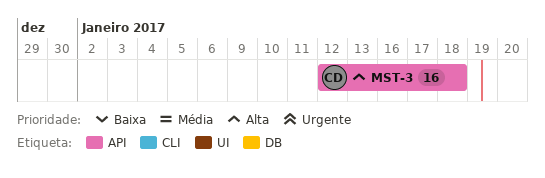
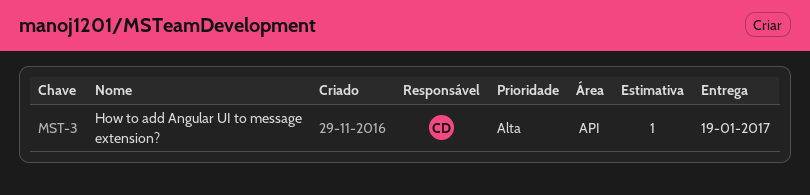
MST-3, estimate: 16 -> 1
MST-3, due: Jan 18 -> Jan 19

